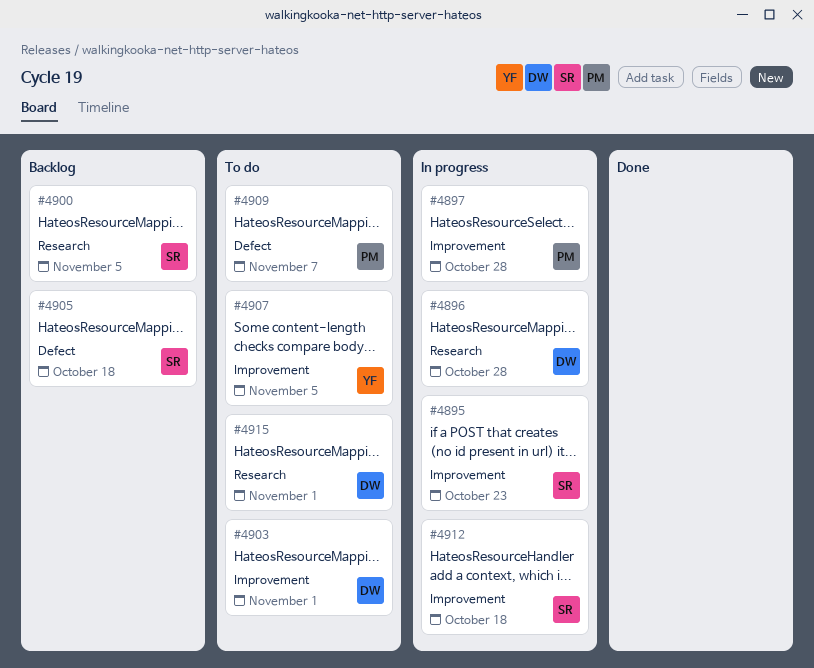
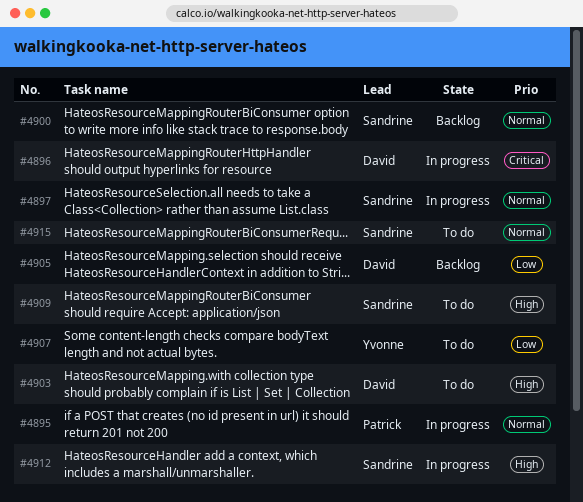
#4895, owner: Sandrine -> Patrick
#4897, owner: Patrick -> Sandrine
#4905, owner: Sandrine -> David
#4909, owner: Patrick -> Sandrine
#4915, owner: David -> Sandrine

